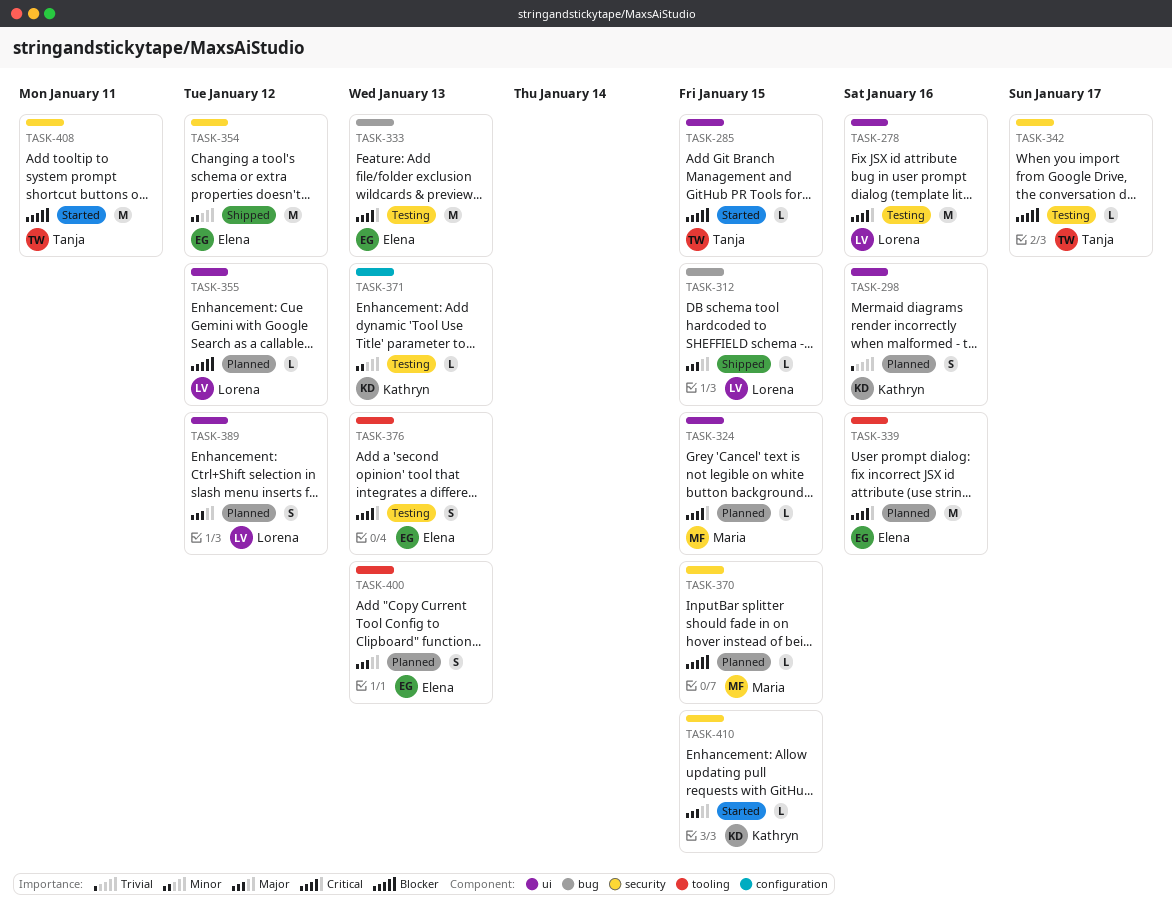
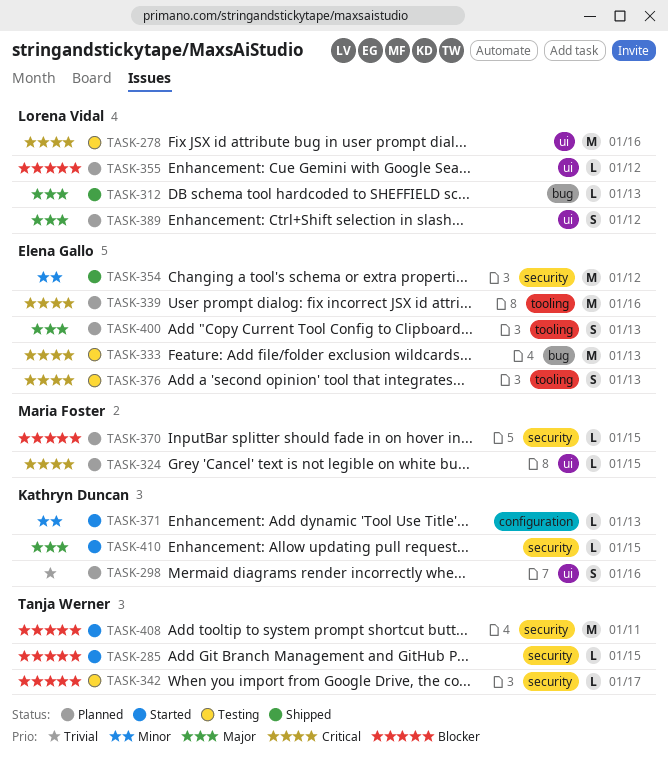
TASK-285, label: ui -> security
TASK-312, due: Jan 15 -> Jan 13
TASK-371, status: Testing -> Started

